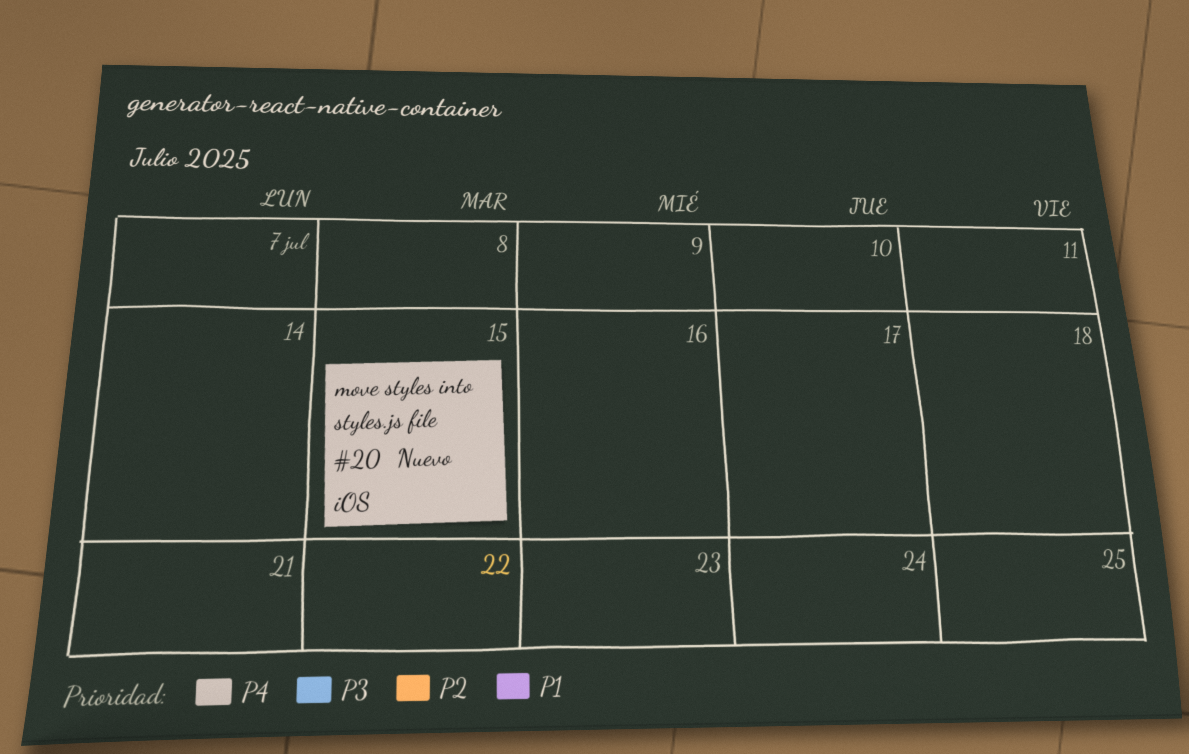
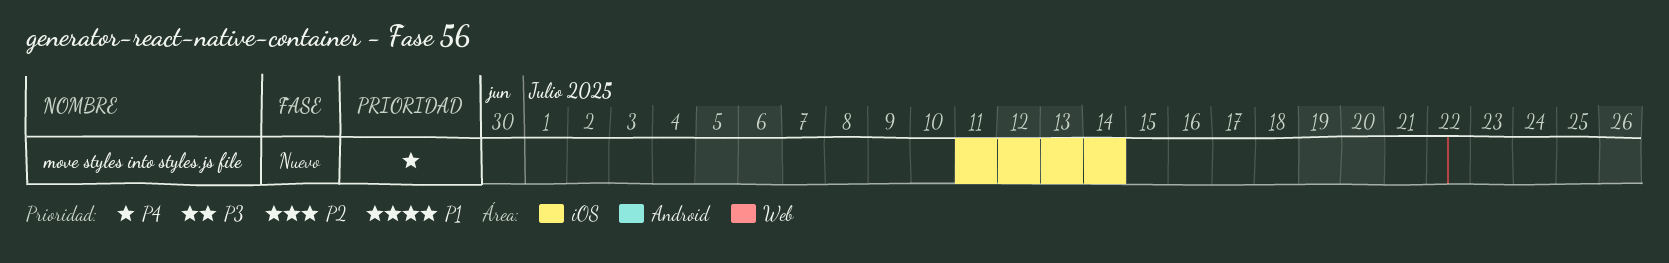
move styles into styles.js file, due: Jul 15 -> Jul 14

